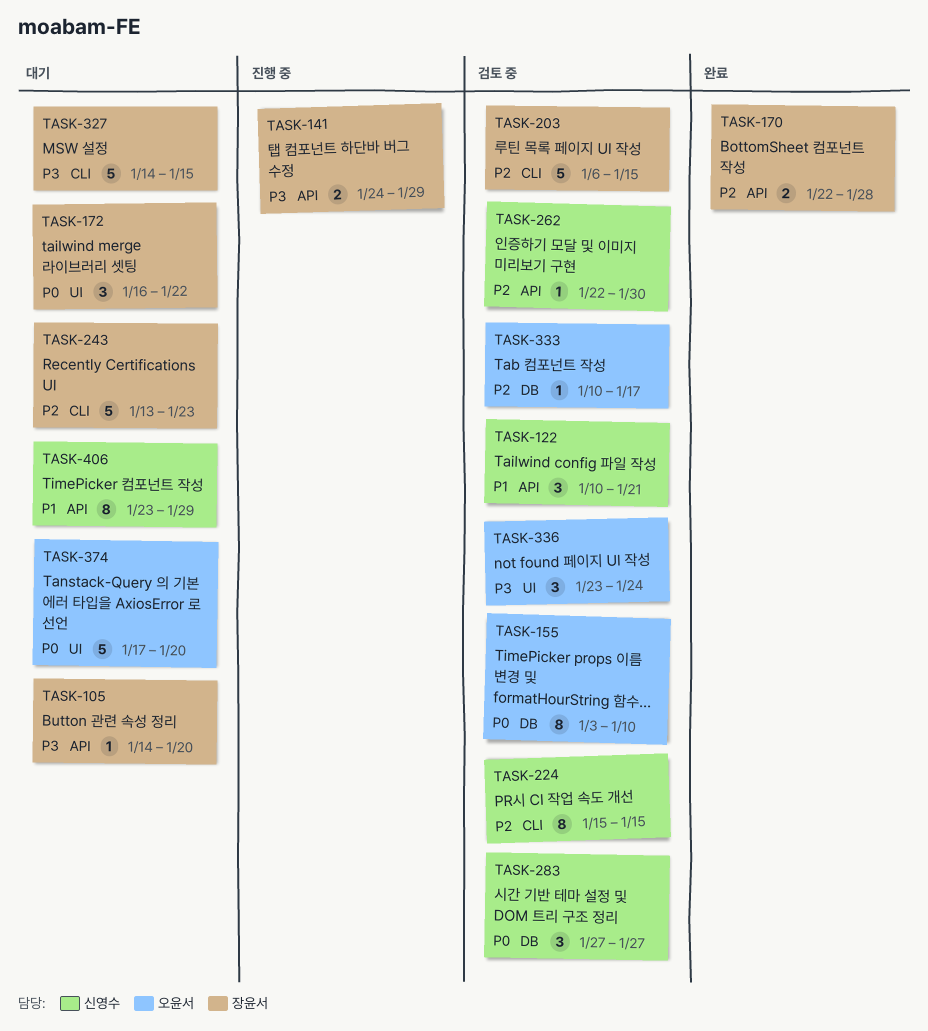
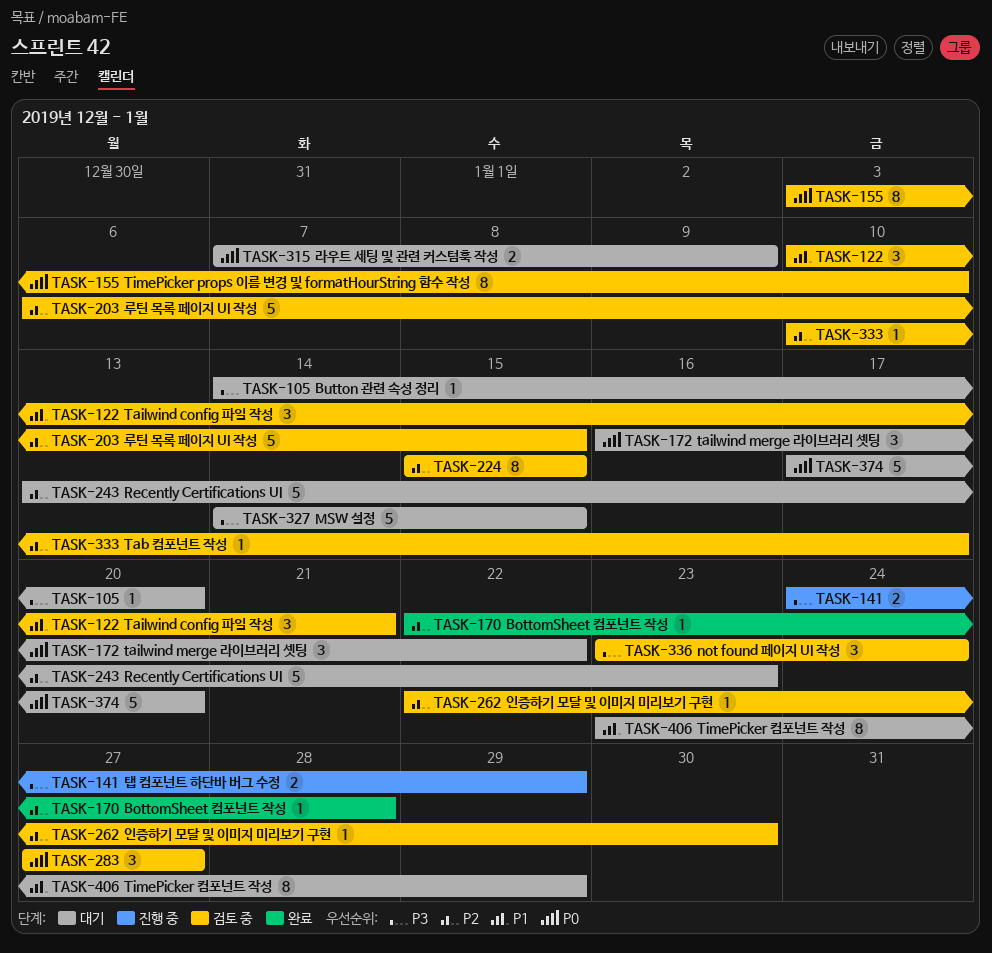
TASK-170, estimate: 2 -> 1
TASK-315: none -> present

